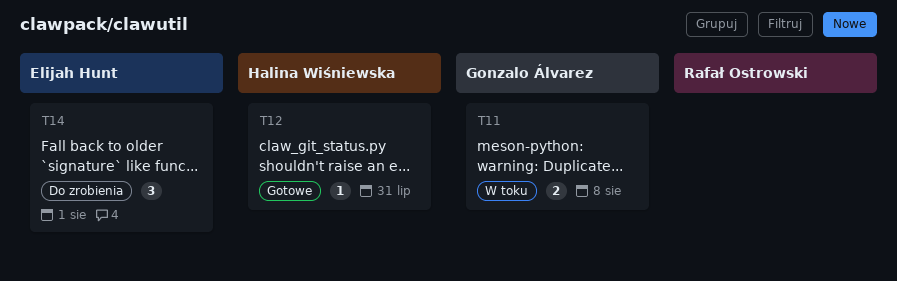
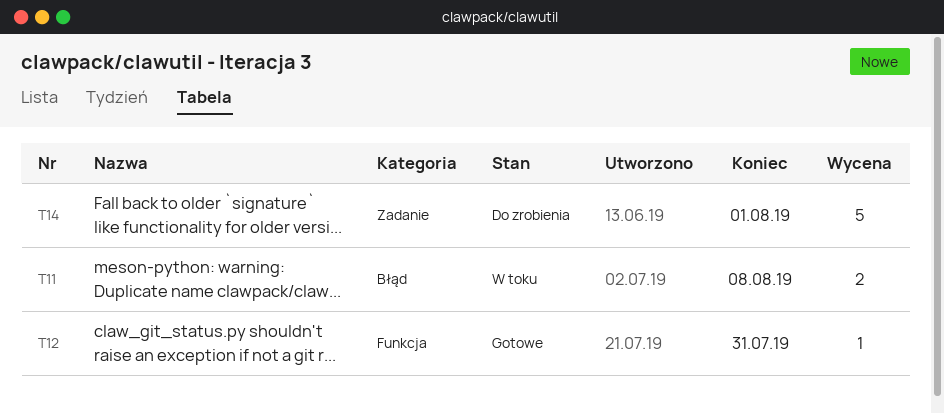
T14, estimate: 3 -> 5

